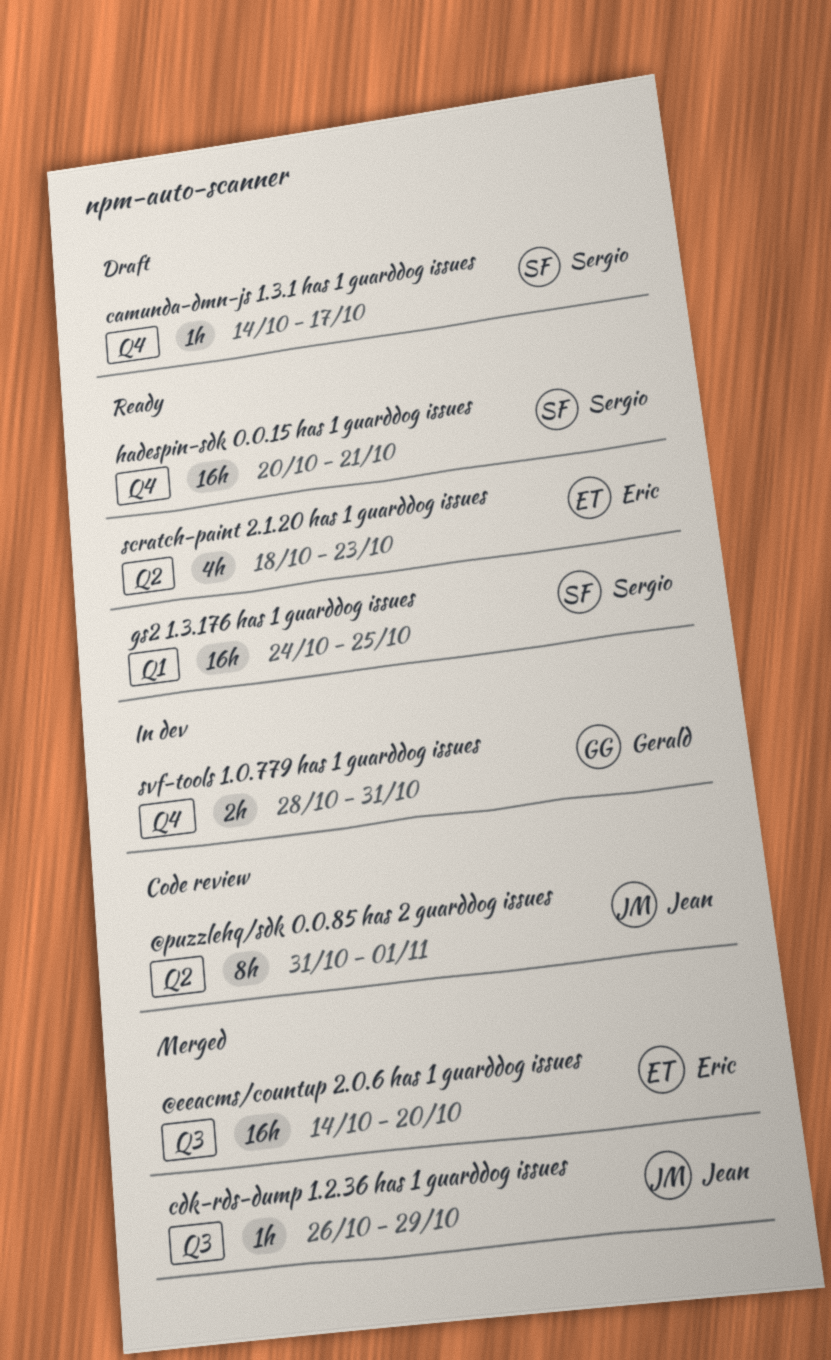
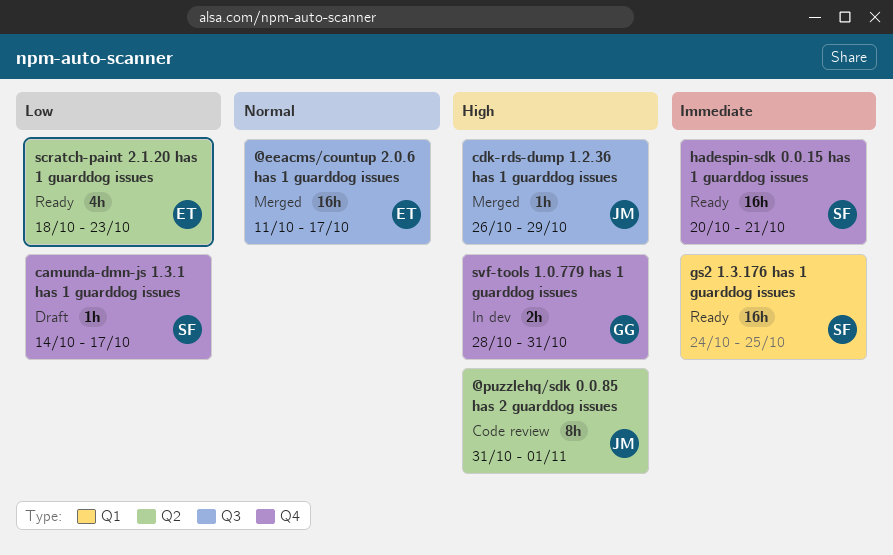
@eeacms/countup 2.0.6 has 1 guarddog issues, start: Oct 14 -> Oct 11
@eeacms/countup 2.0.6 has 1 guarddog issues, due: Oct 20 -> Oct 17

